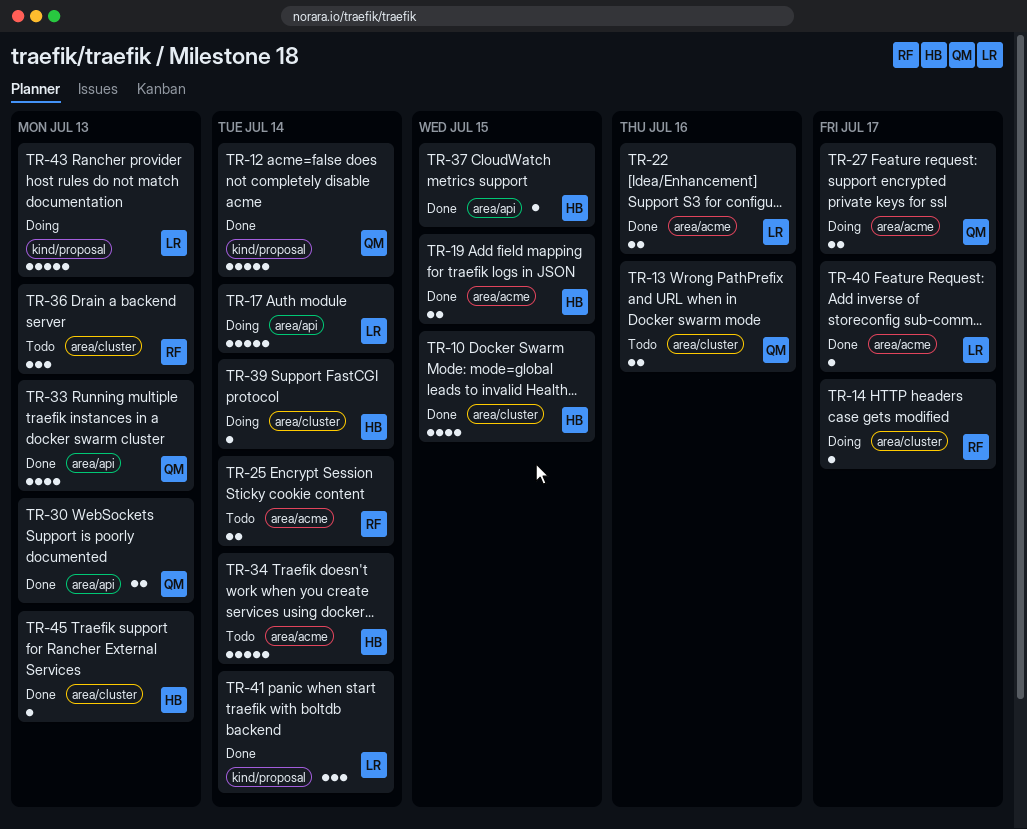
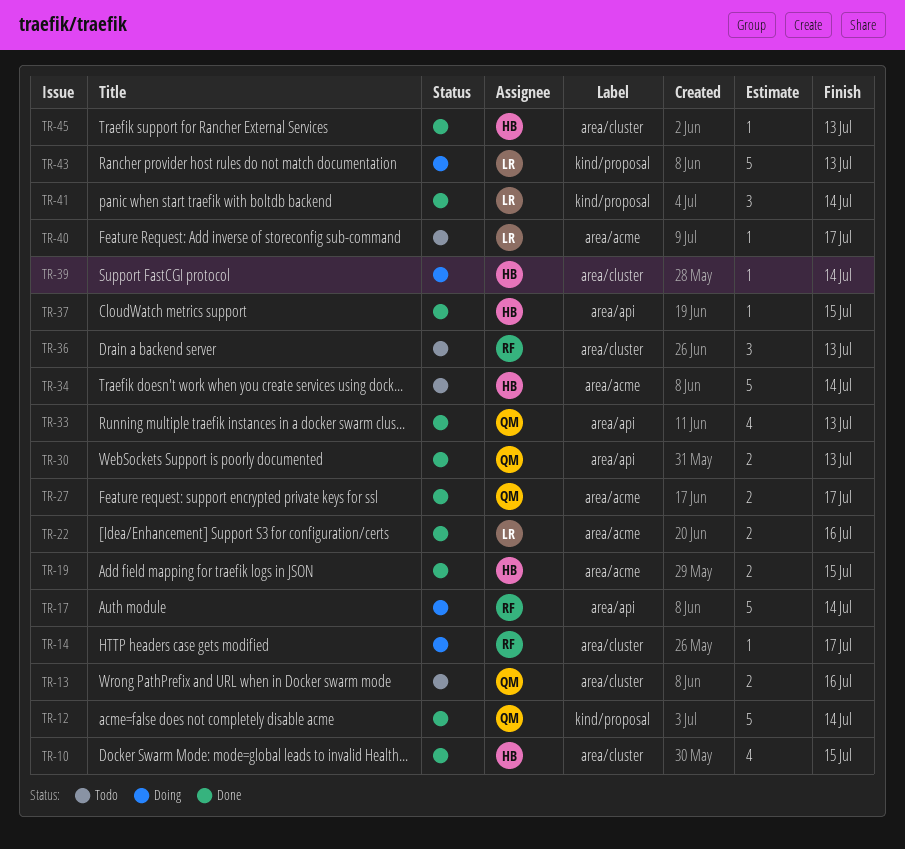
TR-17, owner: LR -> RF
TR-25: present -> none
TR-27, status: Doing -> Done
TR-40, status: Done -> Todo

